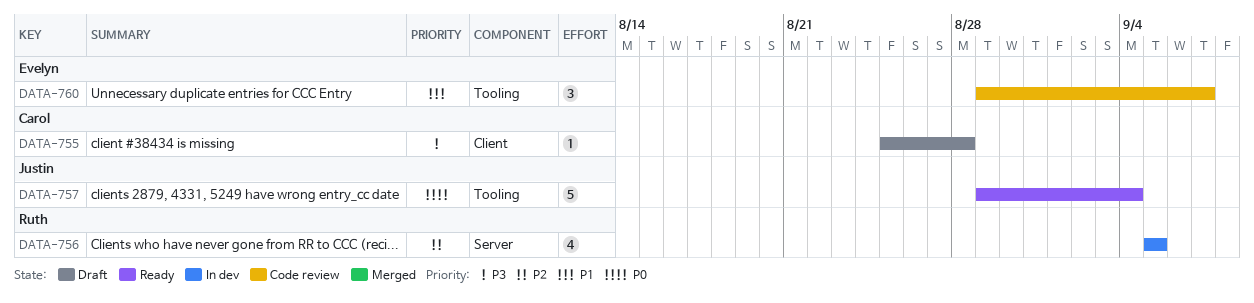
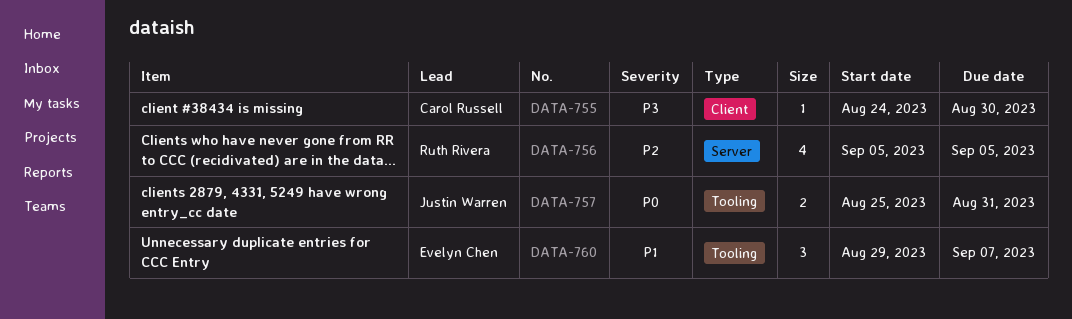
DATA-755, start: Aug 25 -> Aug 24
DATA-755, due: Aug 28 -> Aug 30
DATA-757, estimate: 5 -> 2
DATA-757, start: Aug 29 -> Aug 25
DATA-757, due: Sep 4 -> Aug 31

